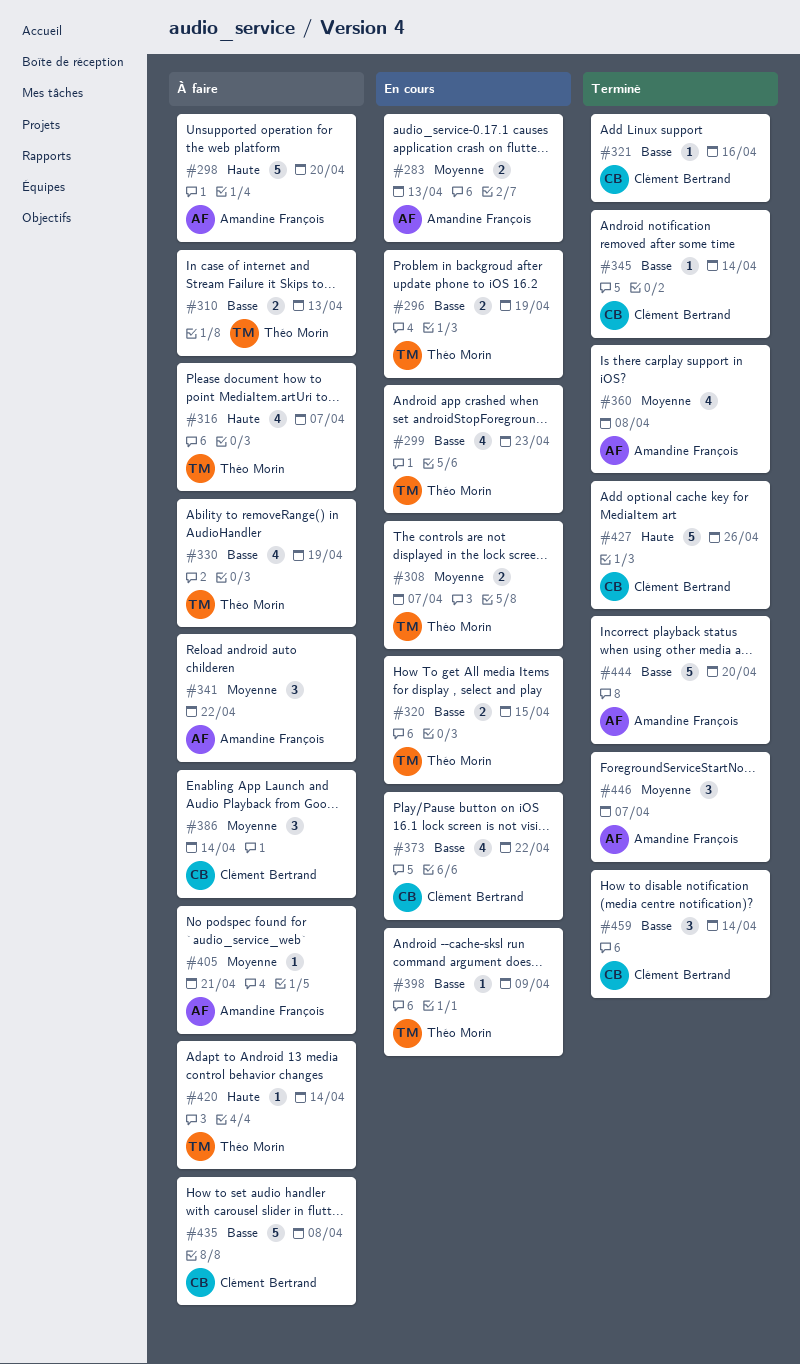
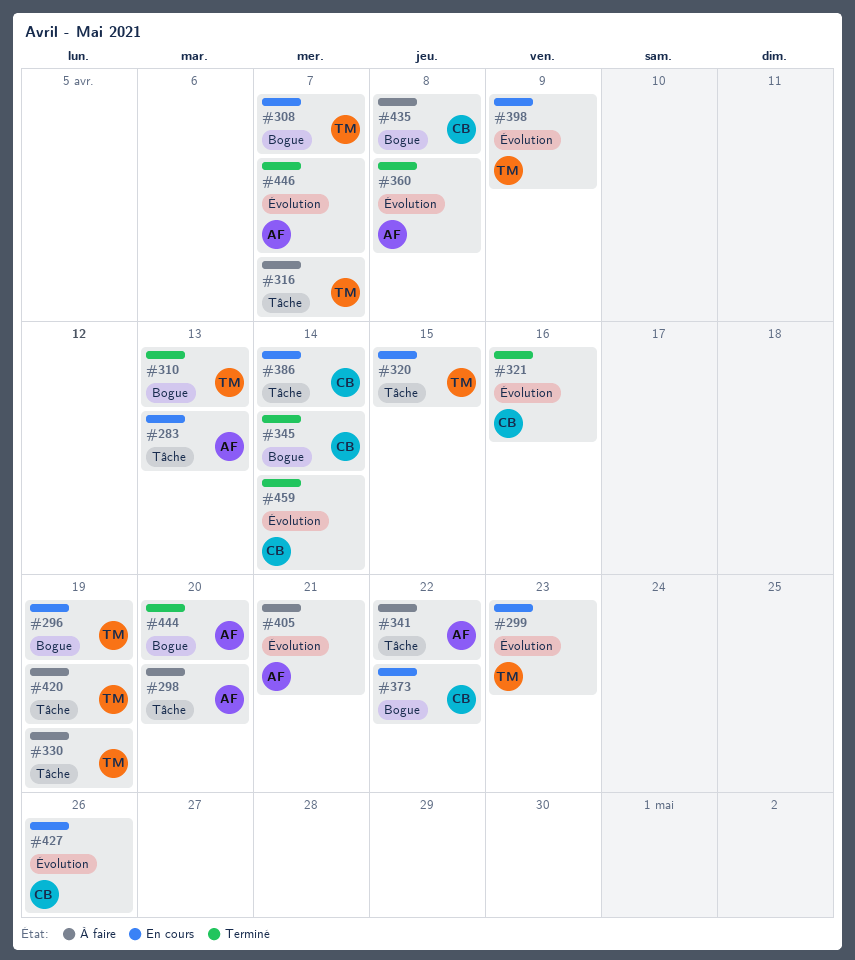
#310, status: À faire -> Terminé
#386, status: À faire -> En cours
#420, due: Apr 14 -> Apr 19
#427, status: Terminé -> En cours

